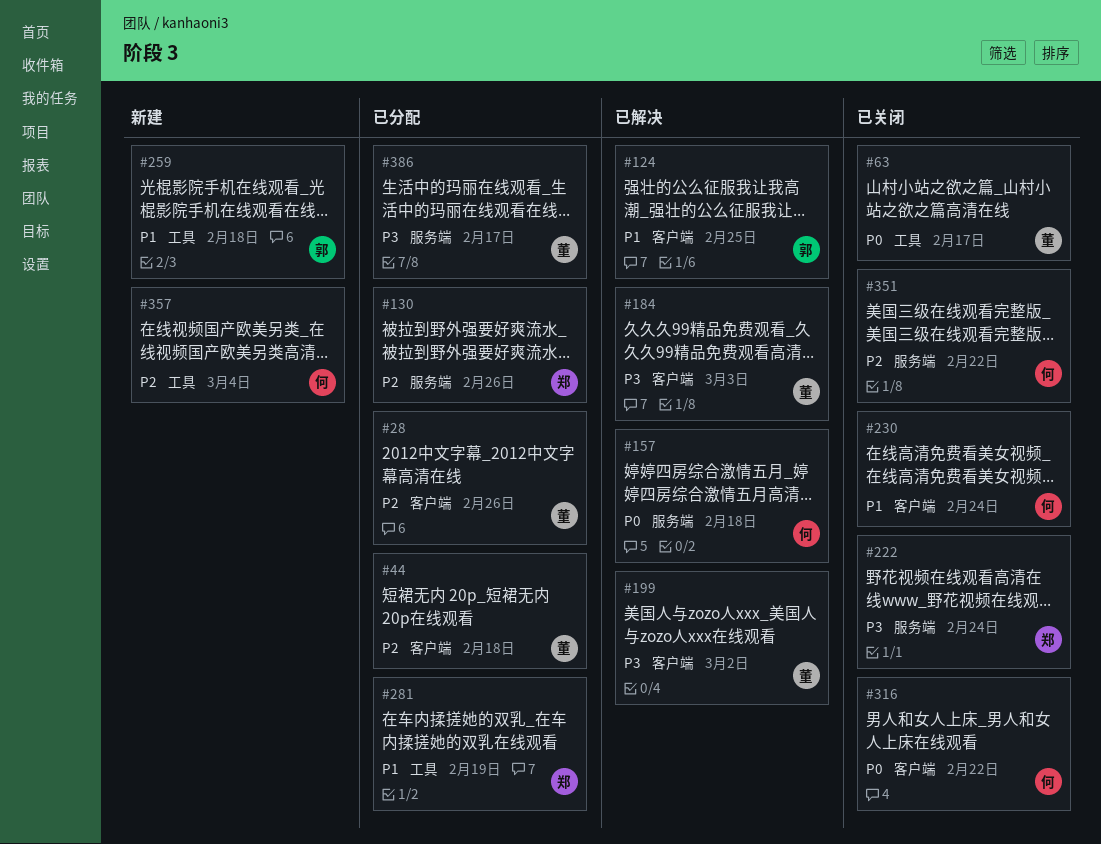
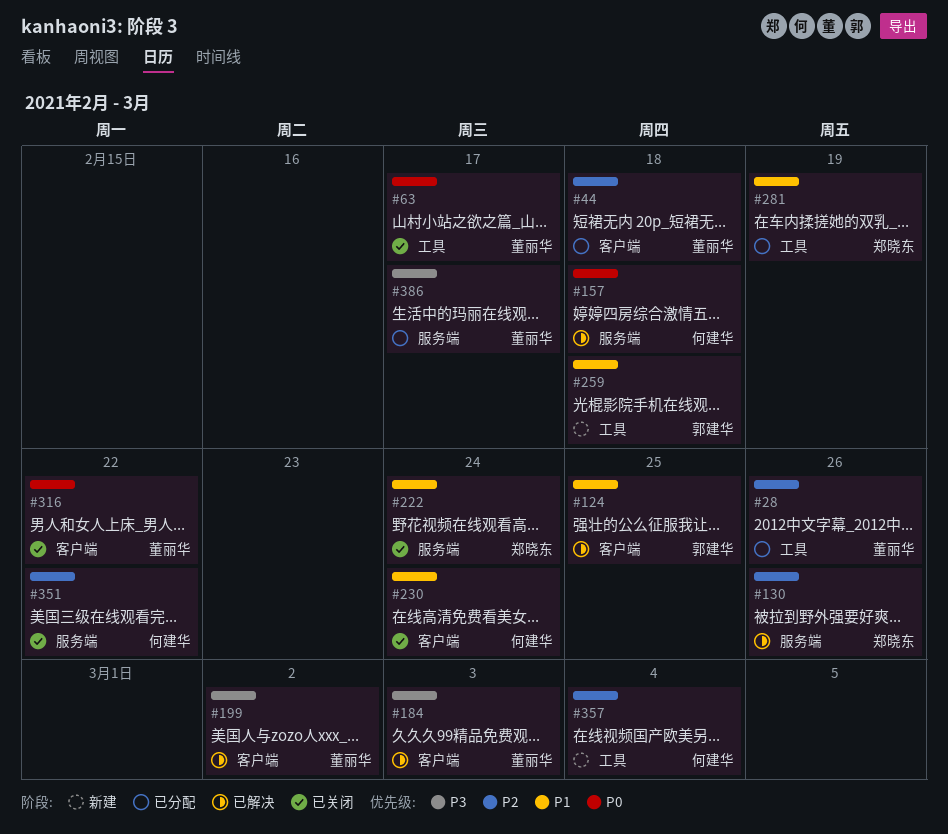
#28, label: 客户端 -> 工具
#130, status: 已分配 -> 已解决
#222, priority: P3 -> P1
#316, owner: 何建华 -> 董丽华

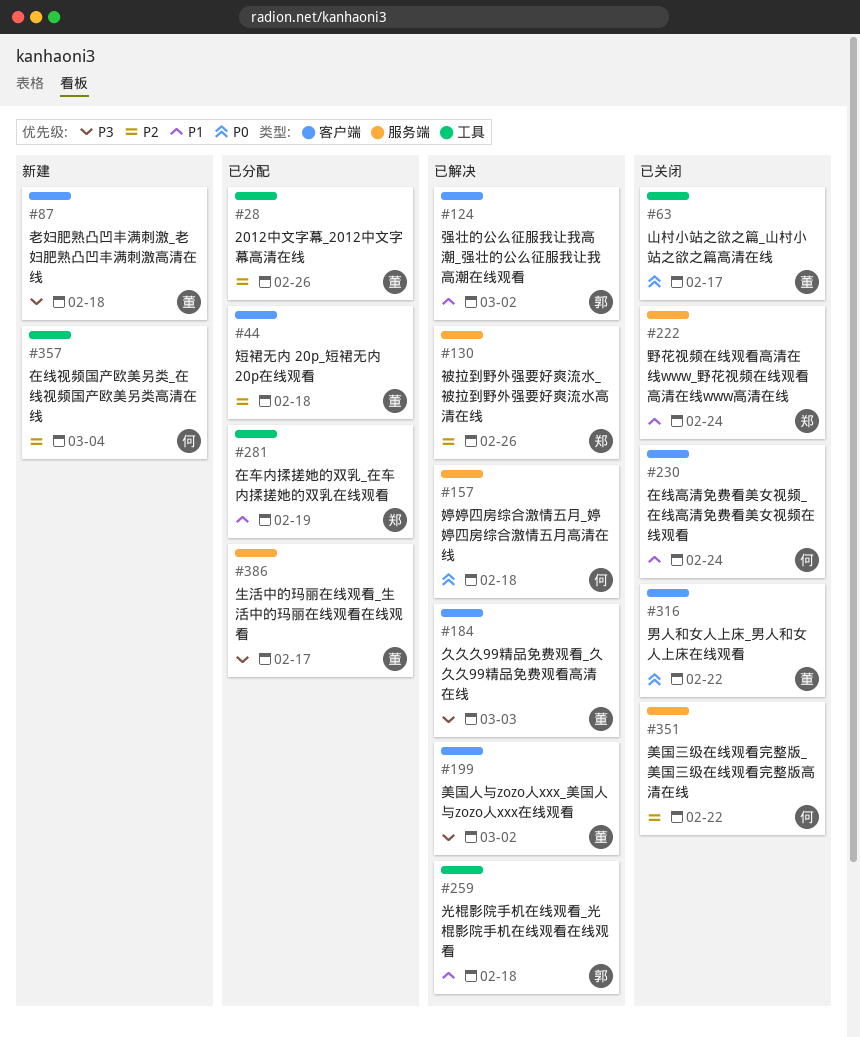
#87: none -> present
#124, due: Feb 25 -> Mar 2
#259, status: 新建 -> 已解决

